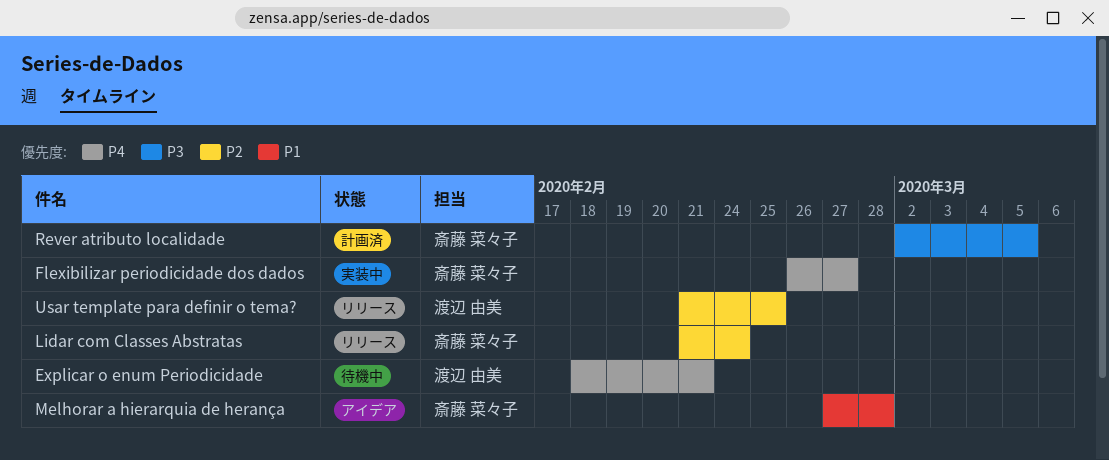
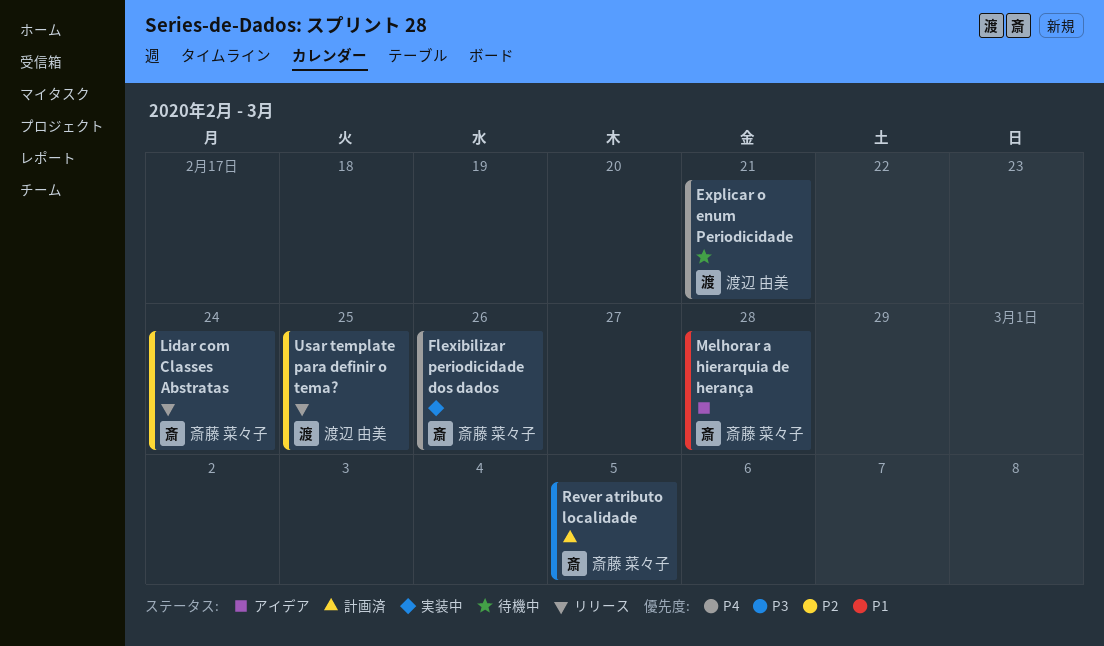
Flexibilizar periodicidade dos dados, due: Feb 27 -> Feb 26

